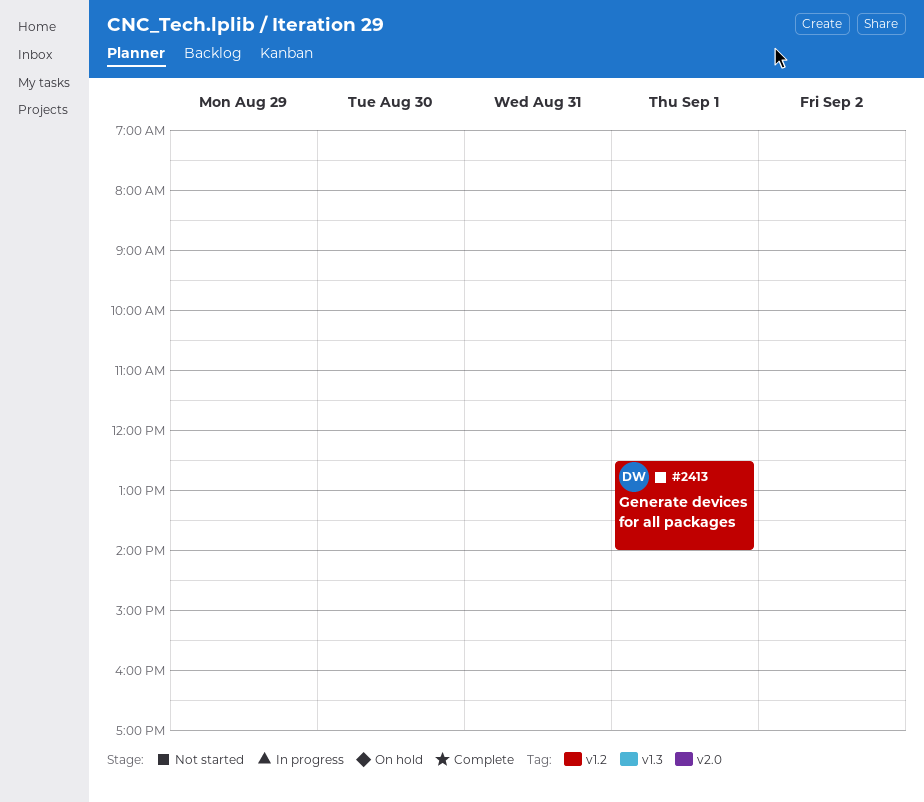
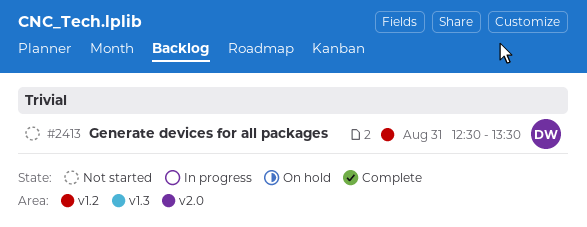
#2413, day: Sep 1 -> Aug 31
#2413, ends: 14:00 -> 13:30

